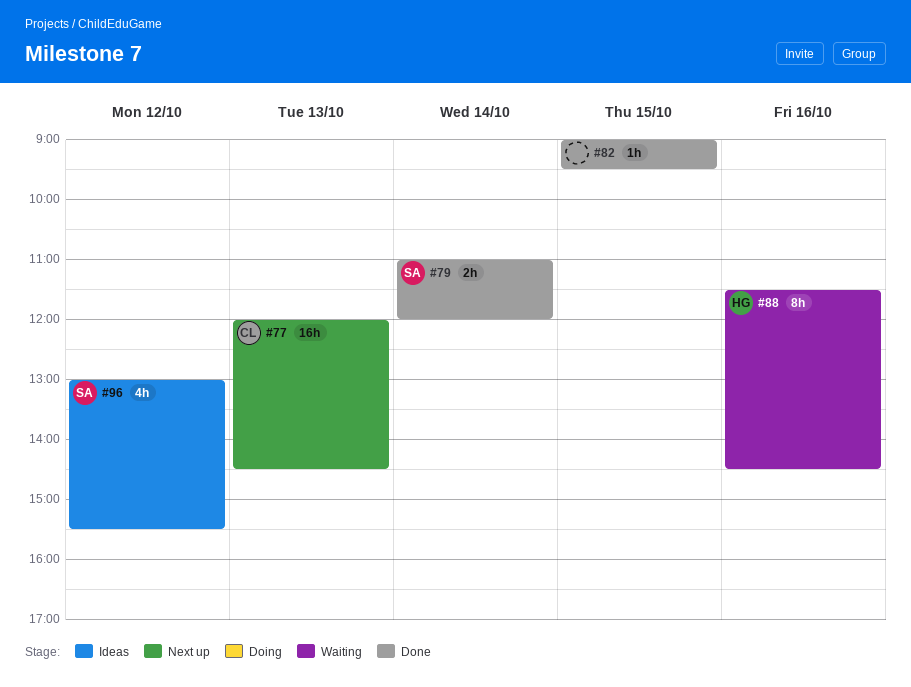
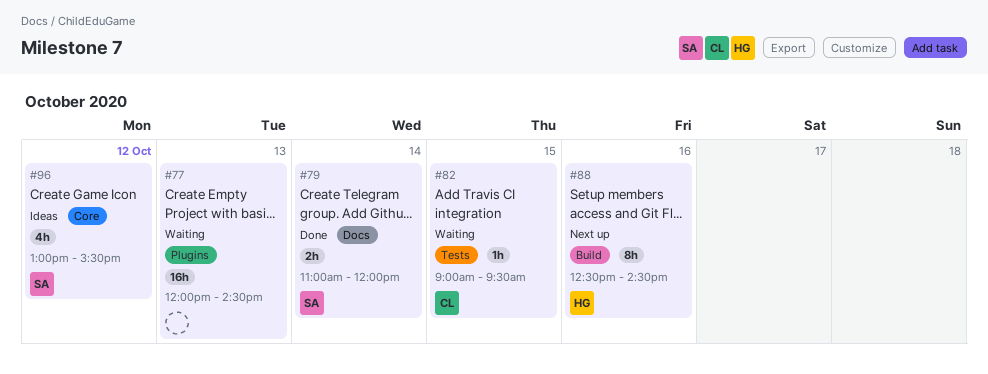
#77, status: Next up -> Waiting
#77, owner: CL -> none
#82, status: Done -> Waiting
#82, owner: none -> CL
#88, status: Waiting -> Next up
#88, begins: 11:30 -> 12:30

